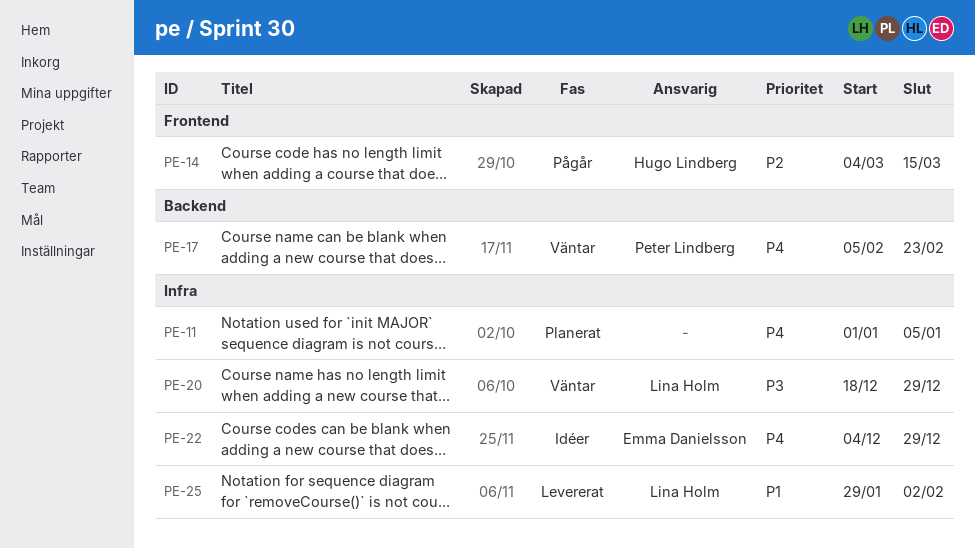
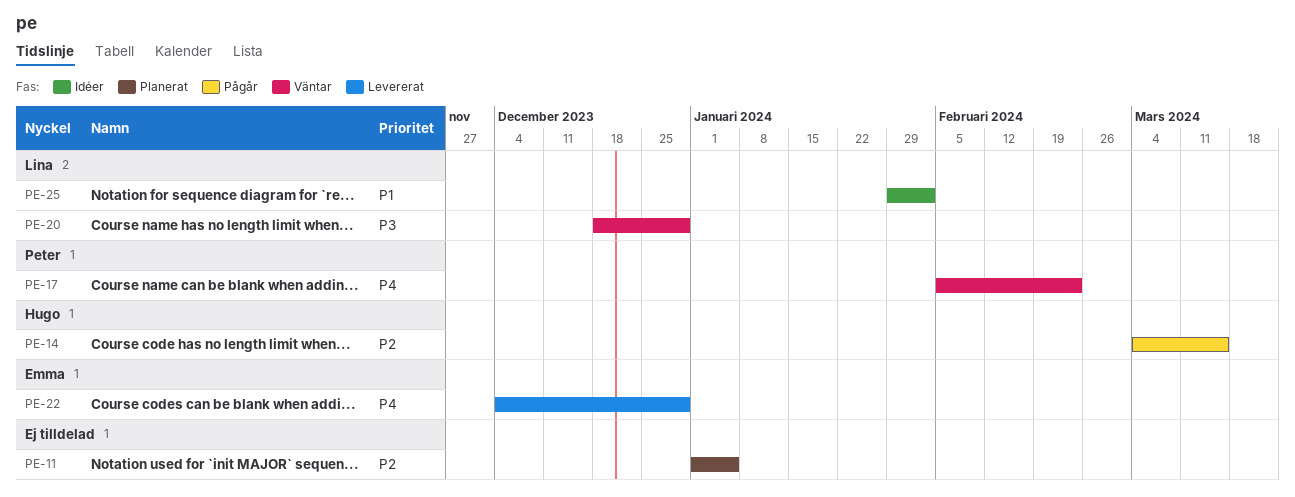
PE-11, priority: P4 -> P2
PE-22, status: Idéer -> Levererat
PE-25, status: Levererat -> Idéer

